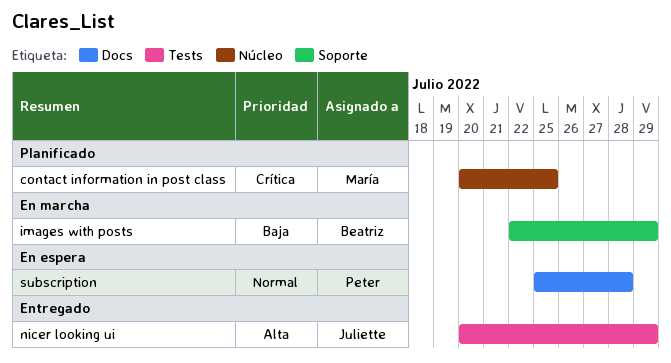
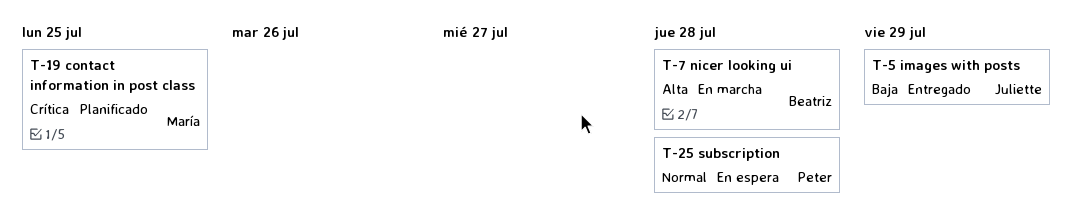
images with posts, status: En marcha -> Entregado
images with posts, owner: Beatriz -> Juliette
nicer looking ui, status: Entregado -> En marcha
nicer looking ui, owner: Juliette -> Beatriz
nicer looking ui, due: Jul 29 -> Jul 28

